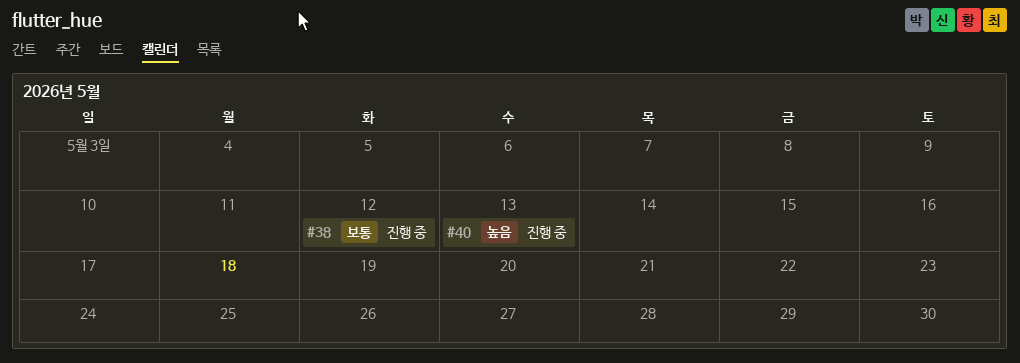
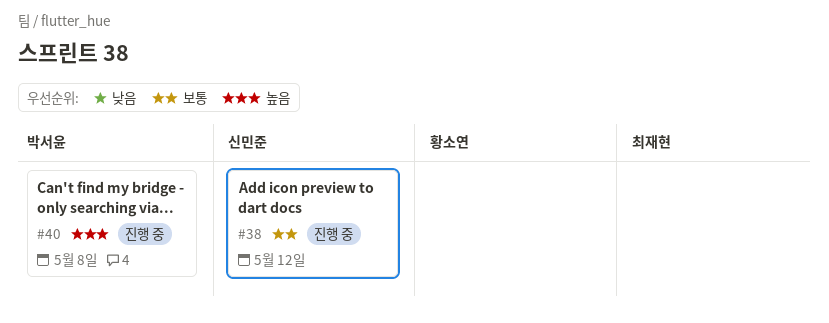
#40, due: May 13 -> May 8

